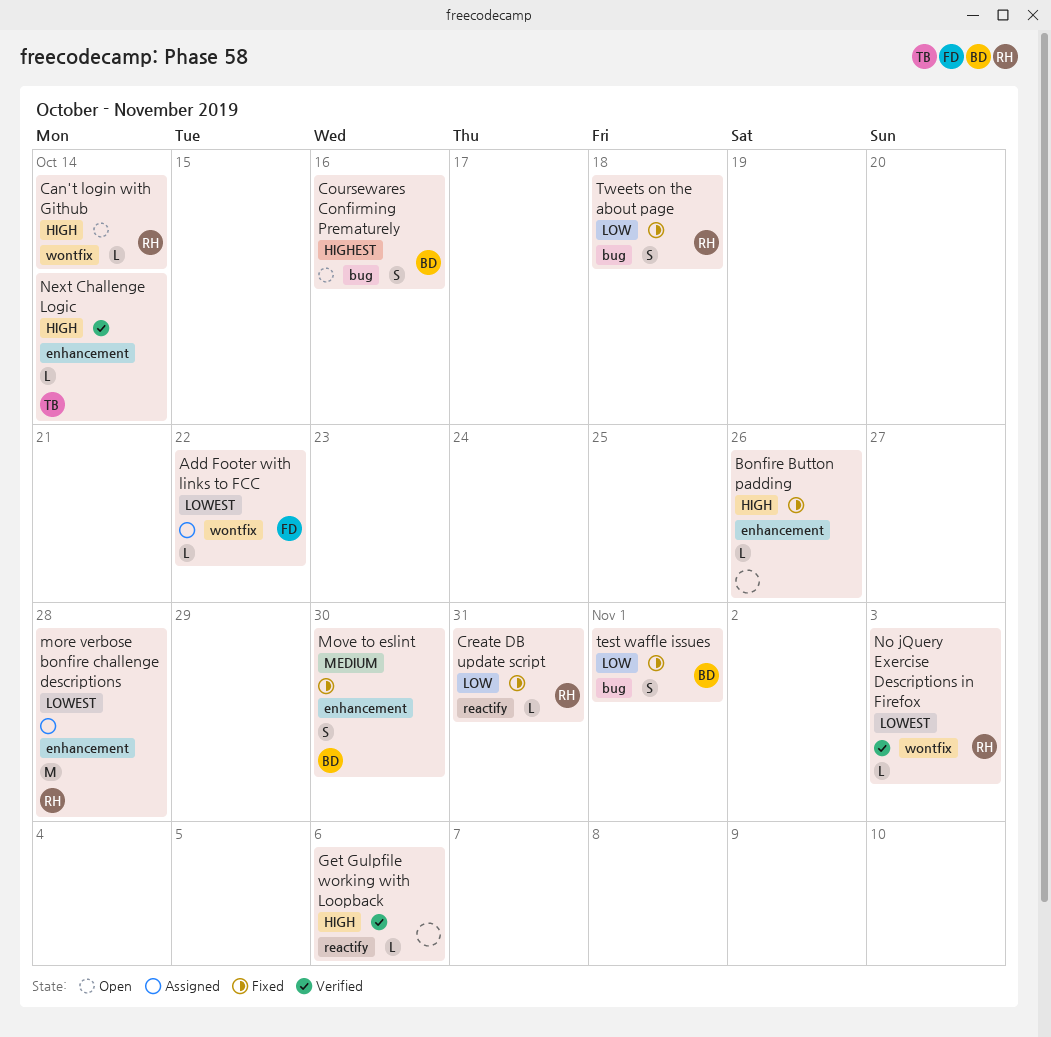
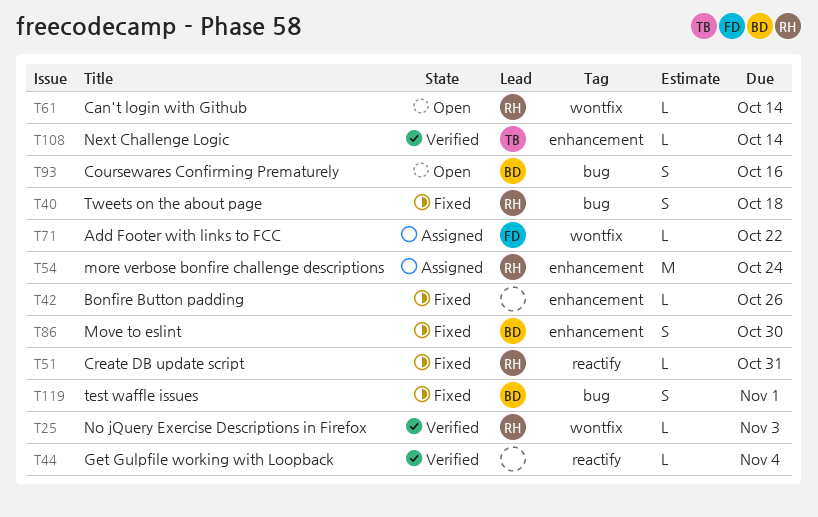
Get Gulpfile working with Loopback, due: Nov 6 -> Nov 4
more verbose bonfire challenge descriptions, due: Oct 28 -> Oct 24

